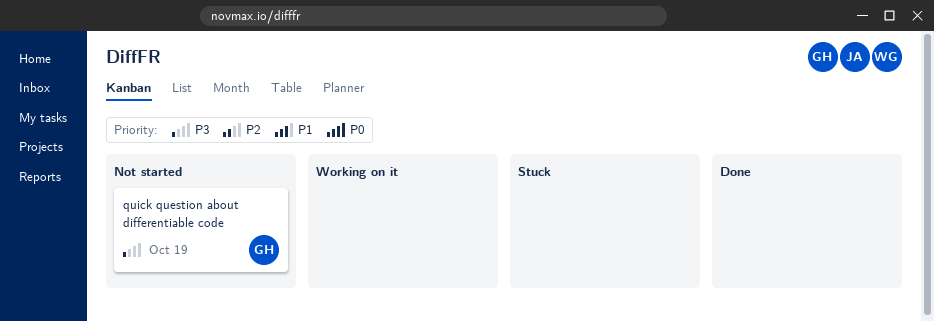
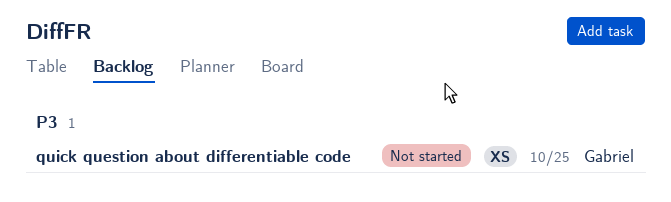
quick question about differentiable code, due: Oct 19 -> Oct 25

